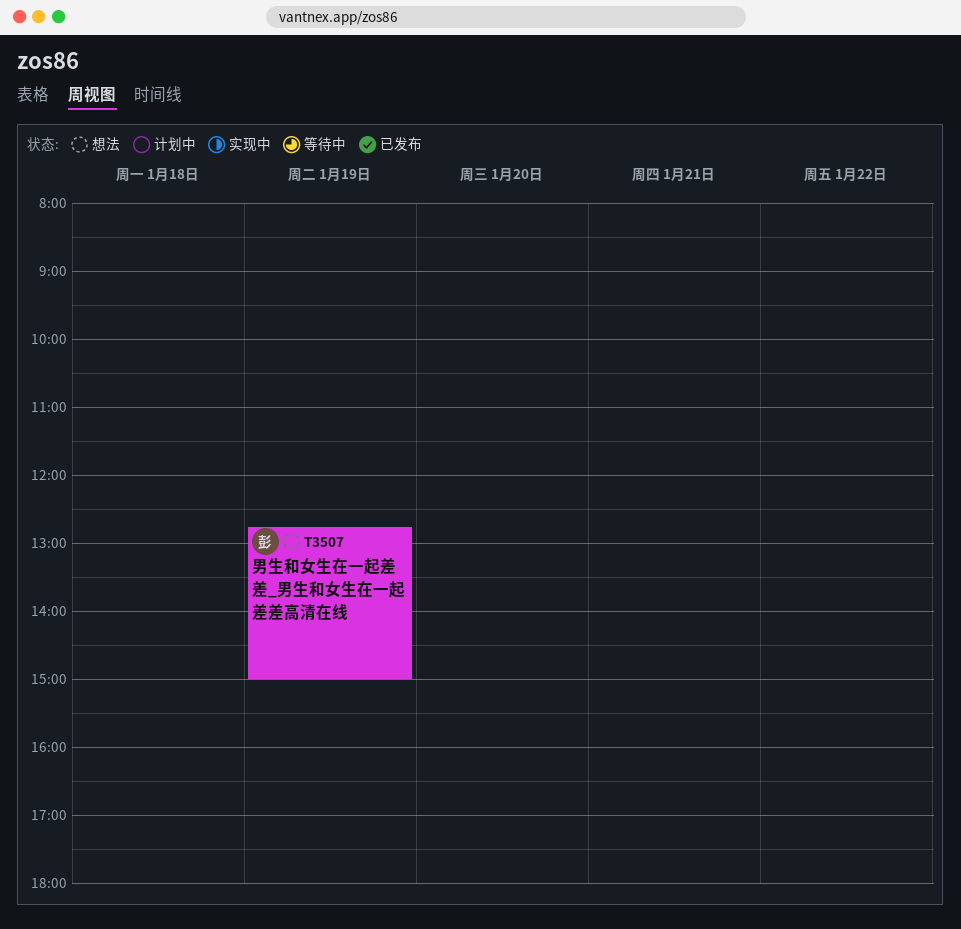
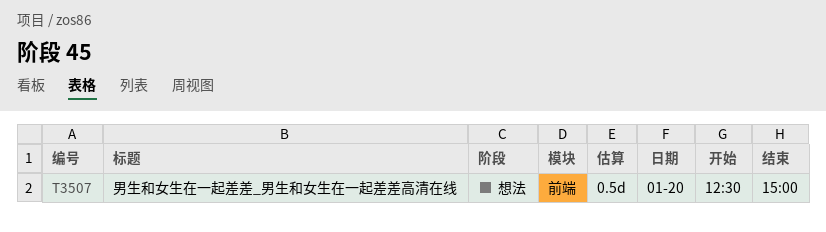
T3507, day: Jan 19 -> Jan 20
T3507, begins: 12:45 -> 12:30

